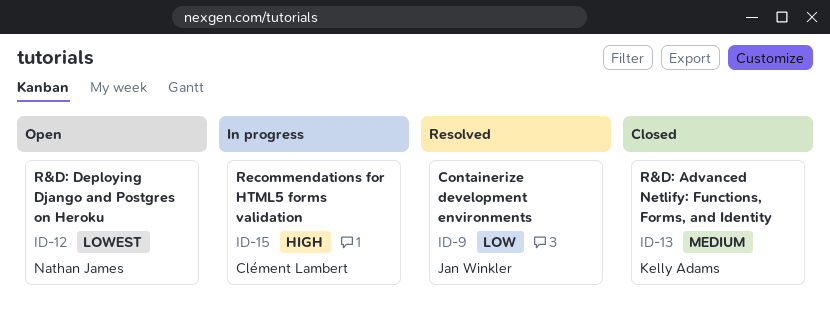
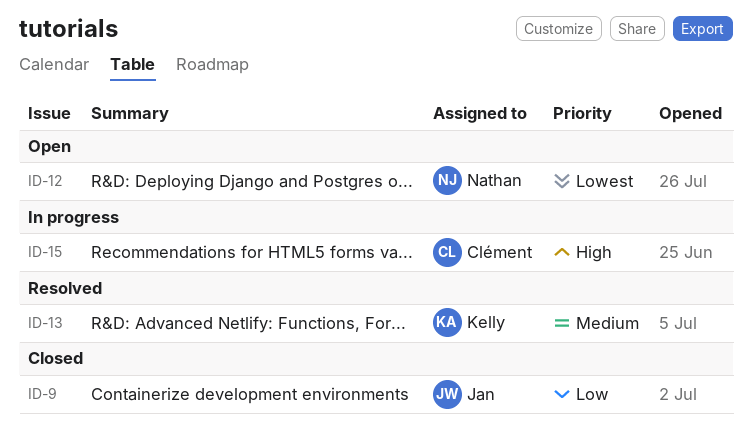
ID-9, status: Resolved -> Closed
ID-13, status: Closed -> Resolved

